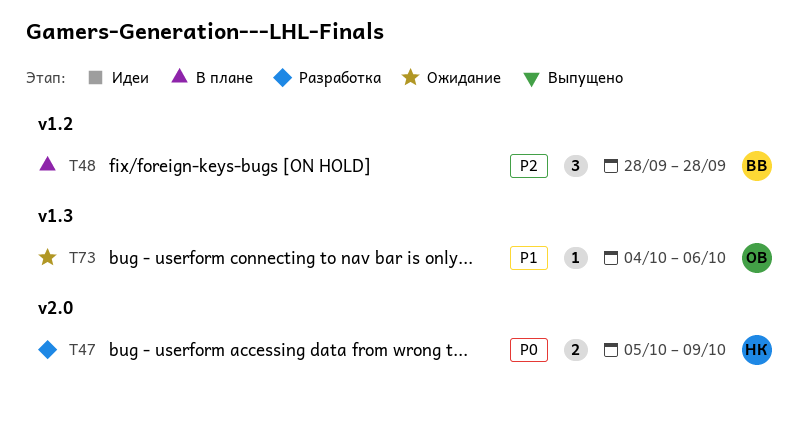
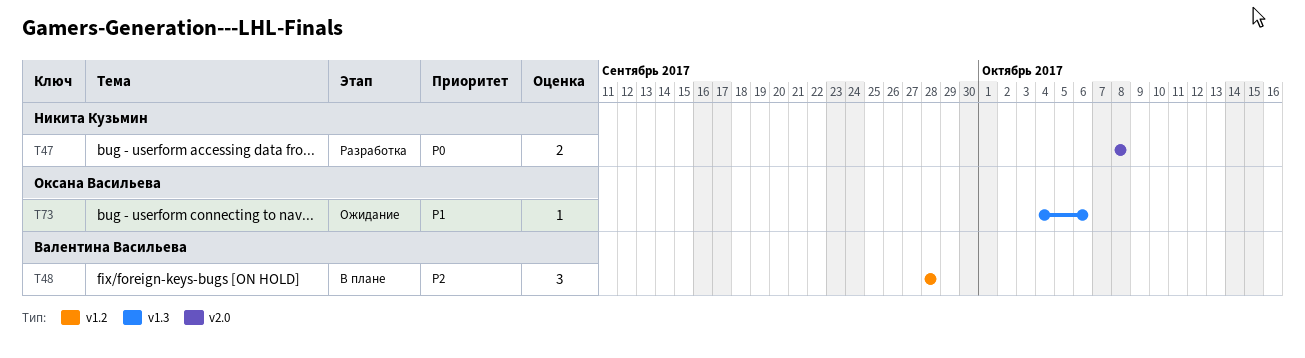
T47, start: Oct 5 -> Oct 8
T47, due: Oct 9 -> Oct 8

